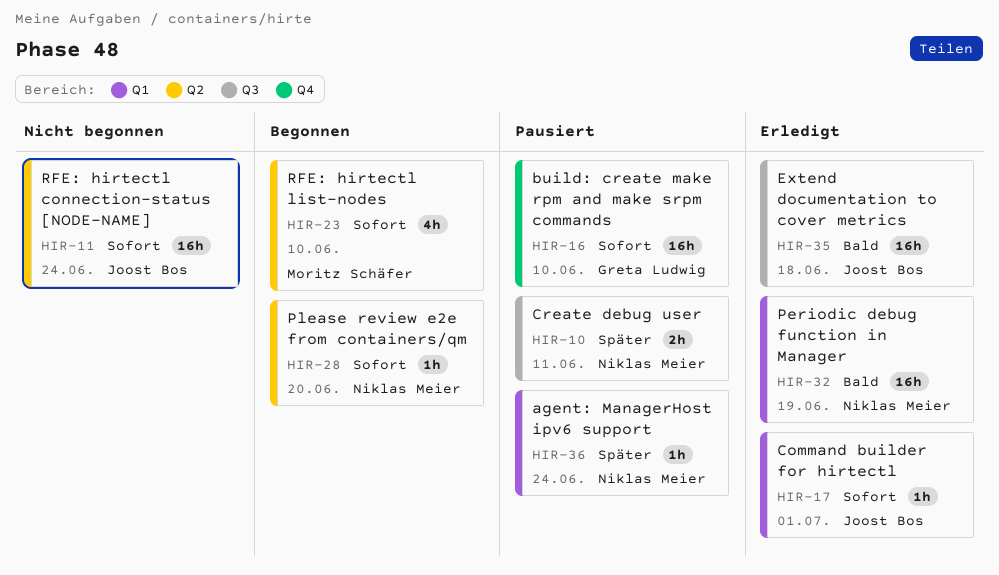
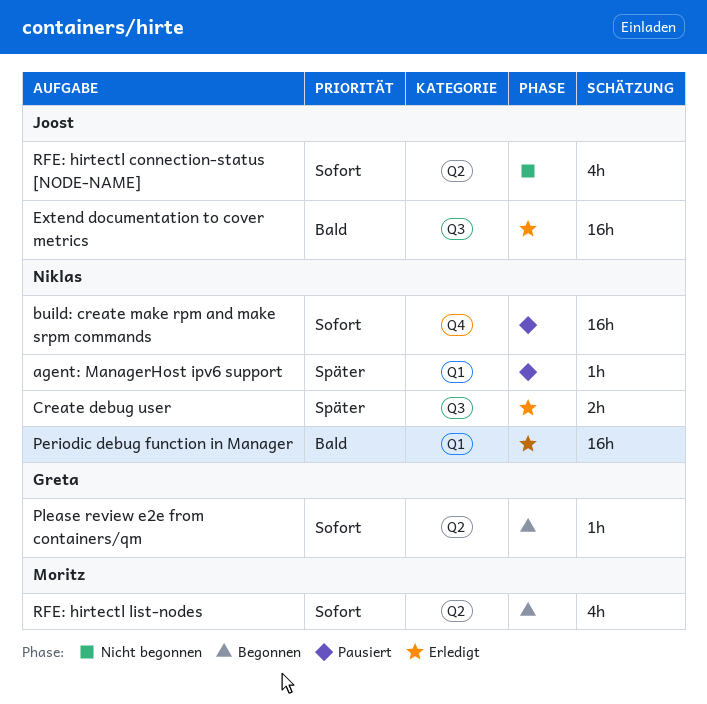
build: create make rpm and make srpm commands, owner: Greta Ludwig -> Niklas Meier
Command builder for hirtectl: present -> none
Create debug user, status: Pausiert -> Erledigt
Please review e2e from containers/qm, owner: Niklas Meier -> Greta Ludwig
RFE: hirtectl connection-status [NODE-NAME], estimate: 16h -> 4h

